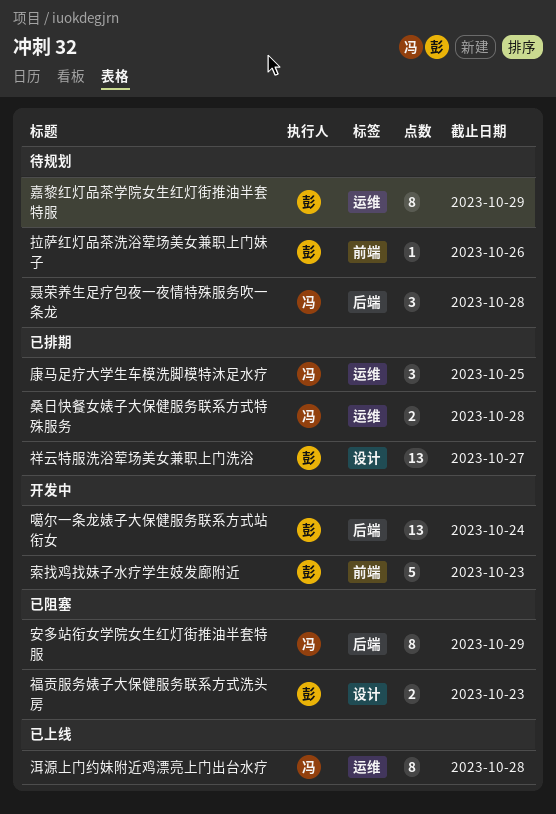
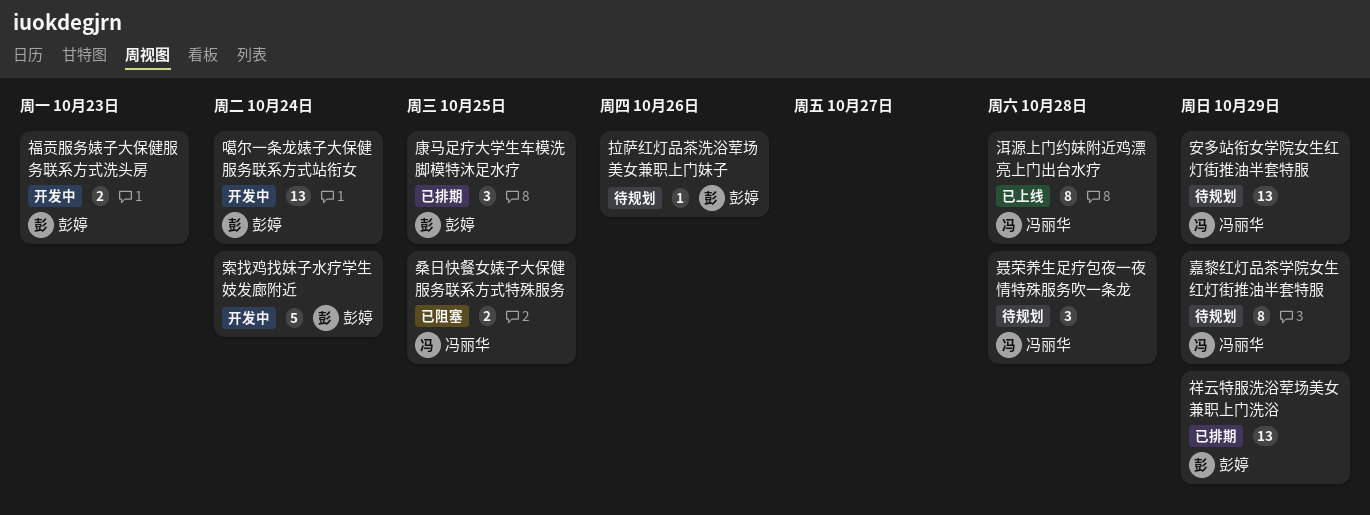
嘉黎红灯品茶学院女生红灯街推油半套特服, owner: 彭婷 -> 冯丽华
安多站衔女学院女生红灯街推油半套特服, status: 已阻塞 -> 待规划
安多站衔女学院女生红灯街推油半套特服, estimate: 8 -> 13
康马足疗大学生车模洗脚模特沐足水疗, owner: 冯丽华 -> 彭婷
桑日快餐女婊子大保健服务联系方式特殊服务, status: 已排期 -> 已阻塞
桑日快餐女婊子大保健服务联系方式特殊服务, due: Oct 28 -> Oct 25
祥云特服洗浴荤场美女兼职上门洗浴, due: Oct 27 -> Oct 29
福贡服务婊子大保健服务联系方式洗头房, status: 已阻塞 -> 开发中
索找鸡找妹子水疗学生妓发廊附近, due: Oct 23 -> Oct 24

